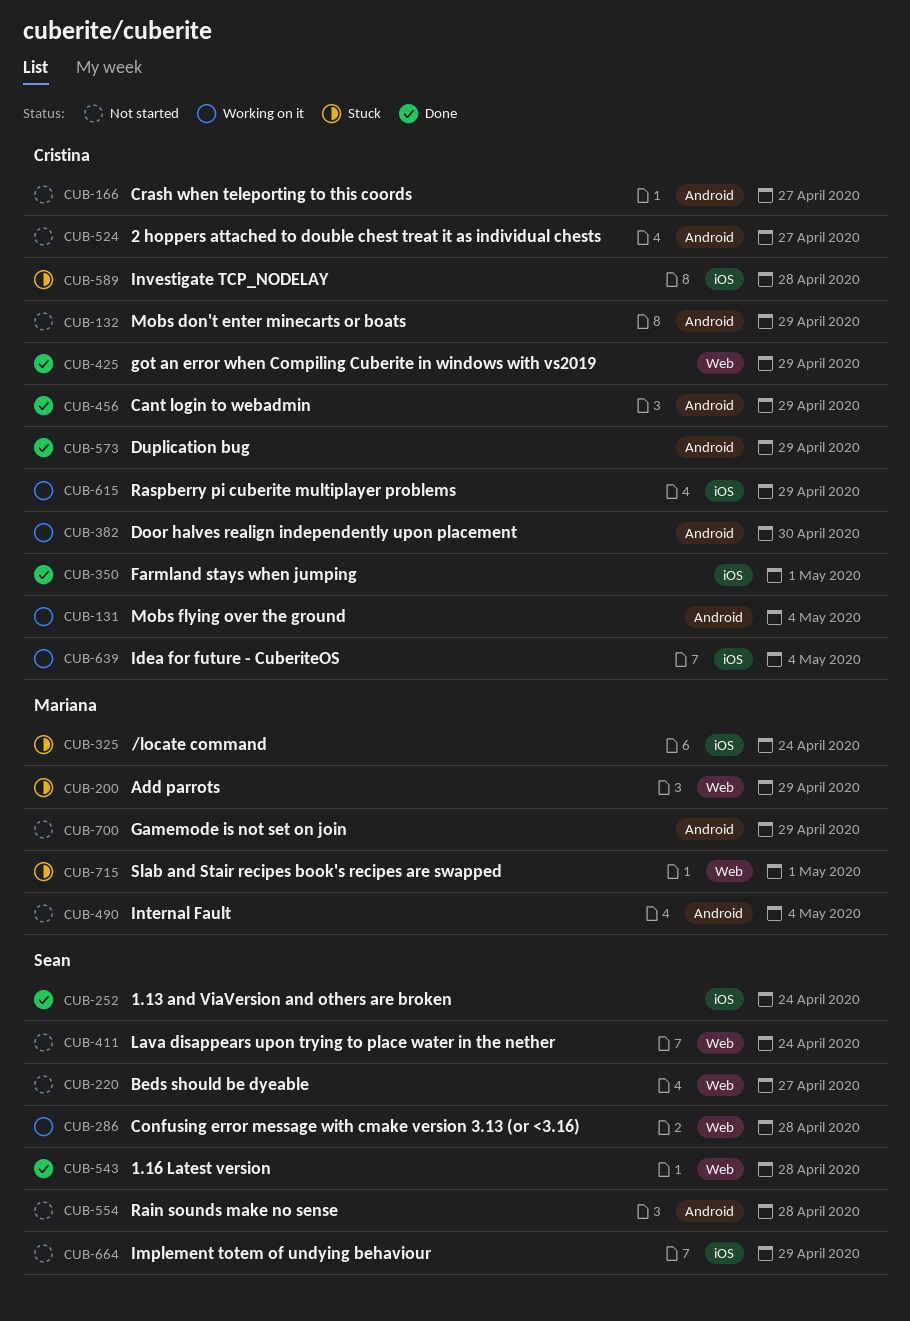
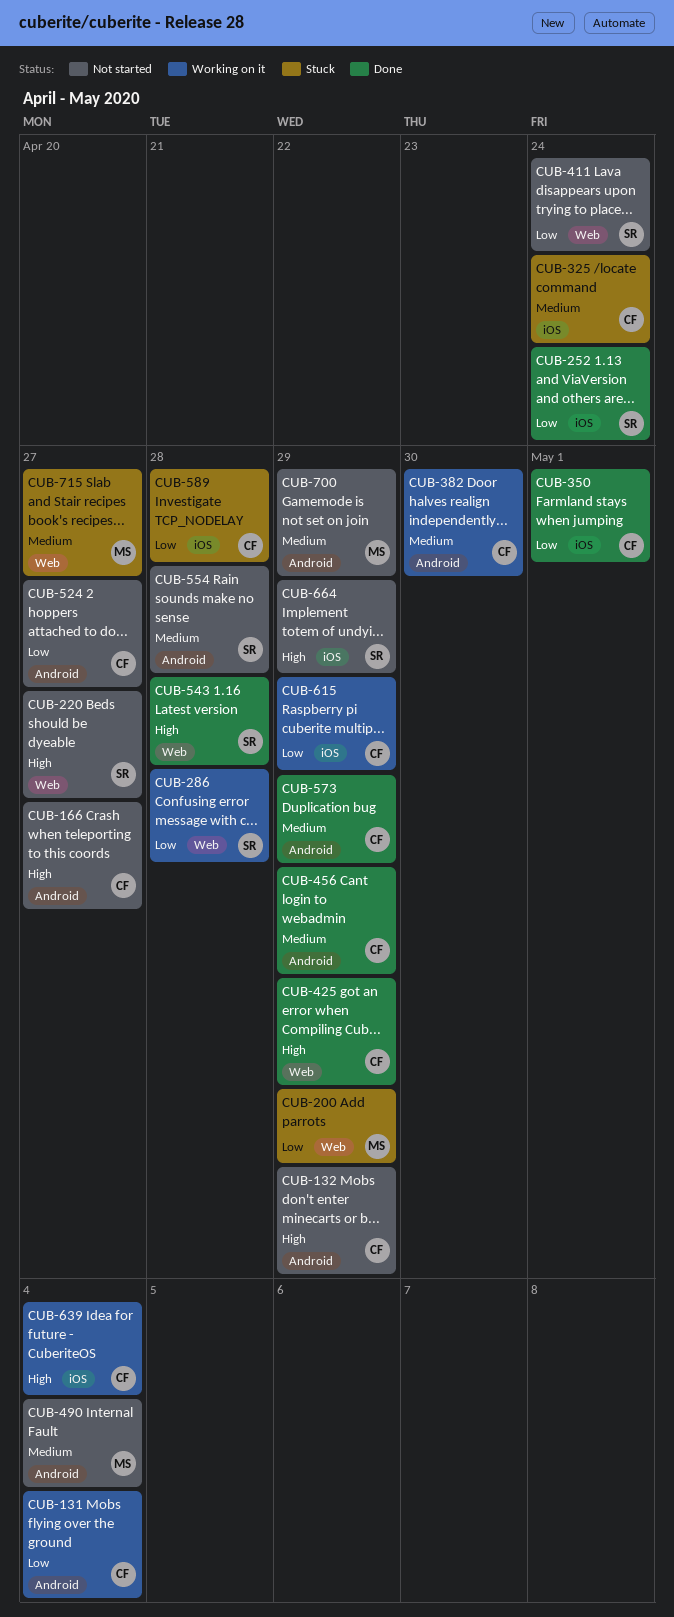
CUB-325, owner: Mariana -> Cristina
CUB-715, due: May 1 -> Apr 27

